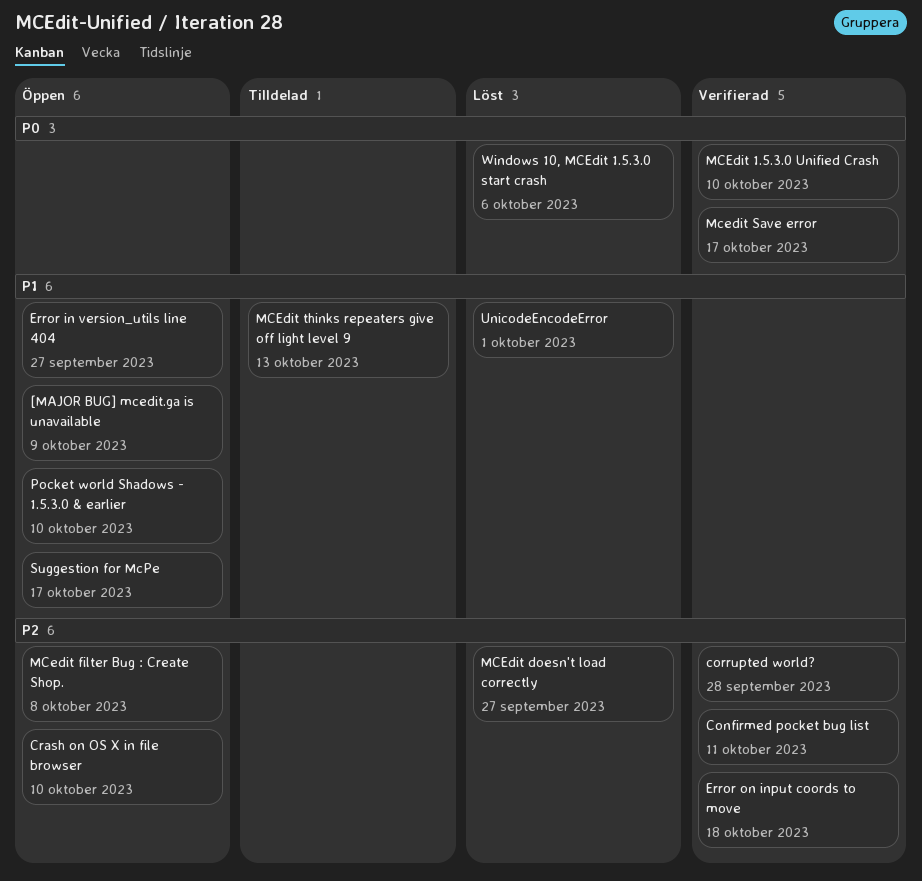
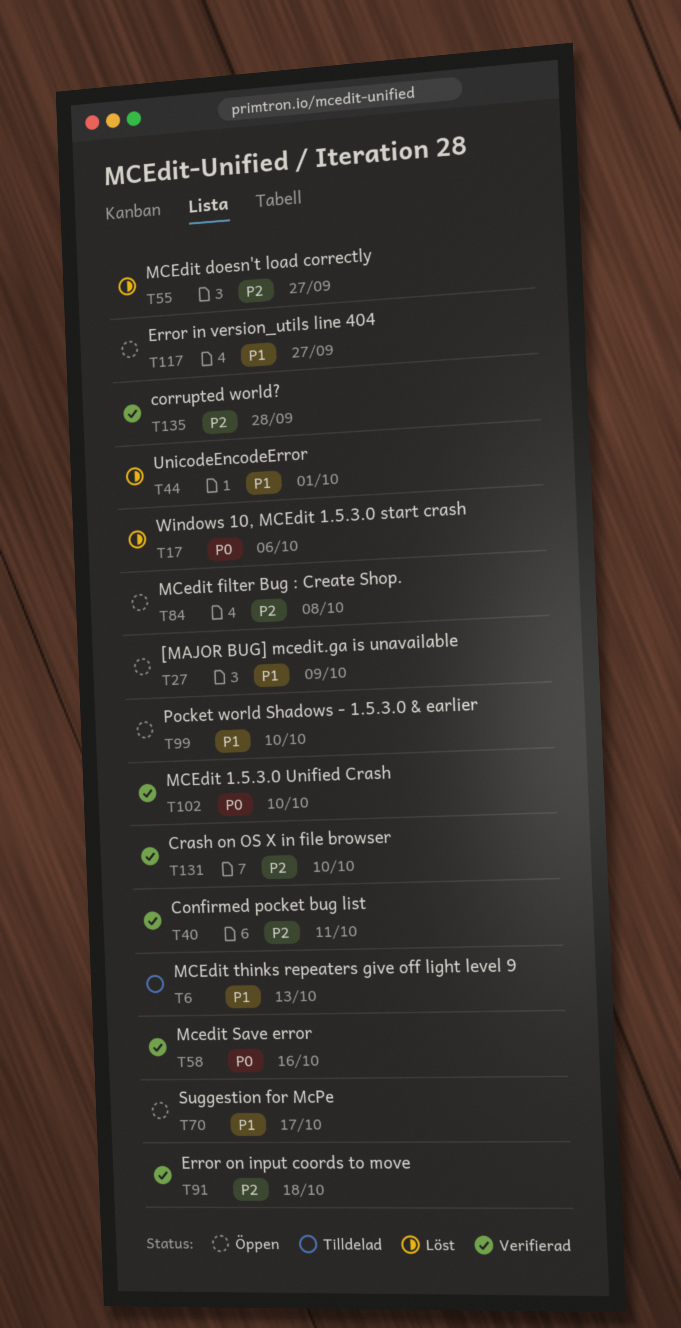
Crash on OS X in file browser, status: Öppen -> Verifierad
Mcedit Save error, due: Oct 17 -> Oct 16

